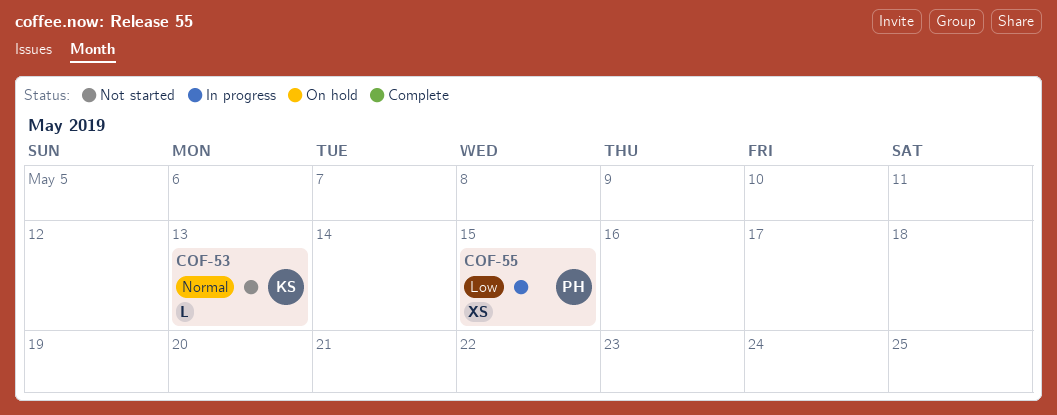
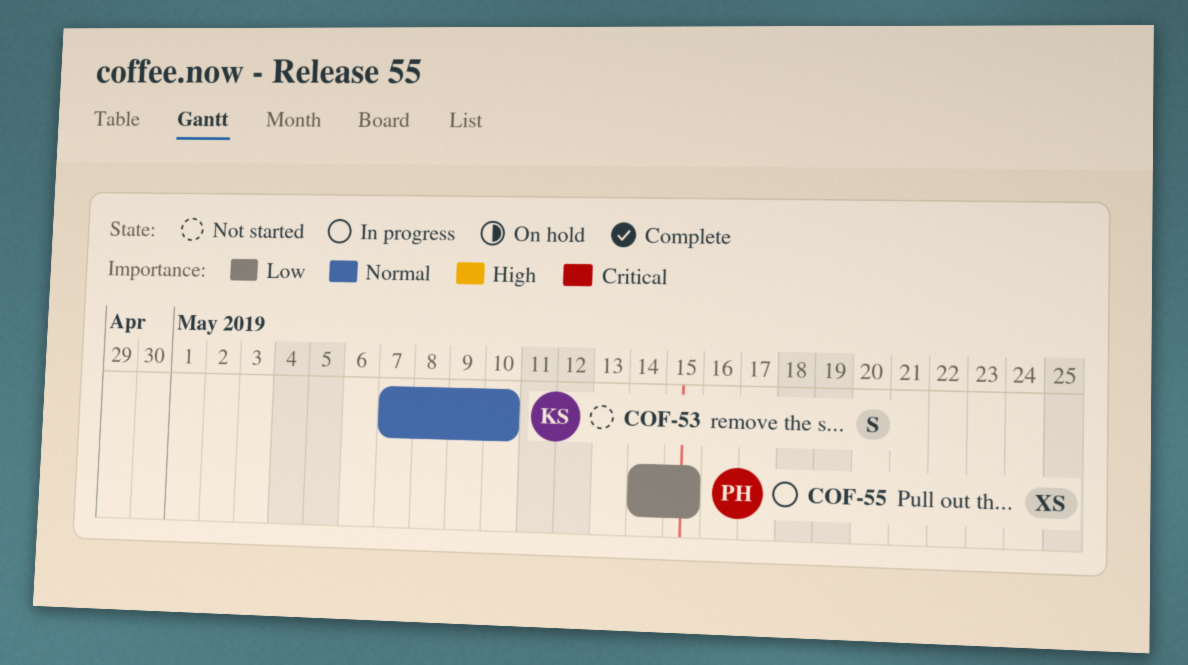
COF-53, estimate: L -> S
COF-53, due: May 13 -> May 10

